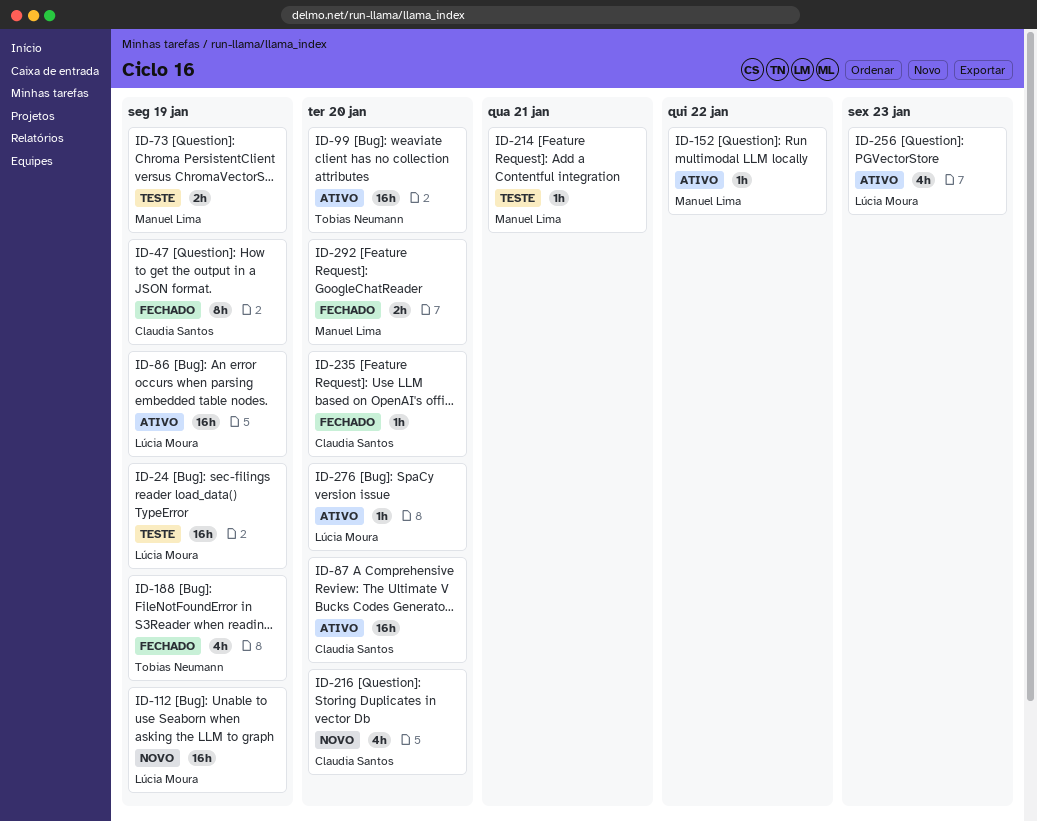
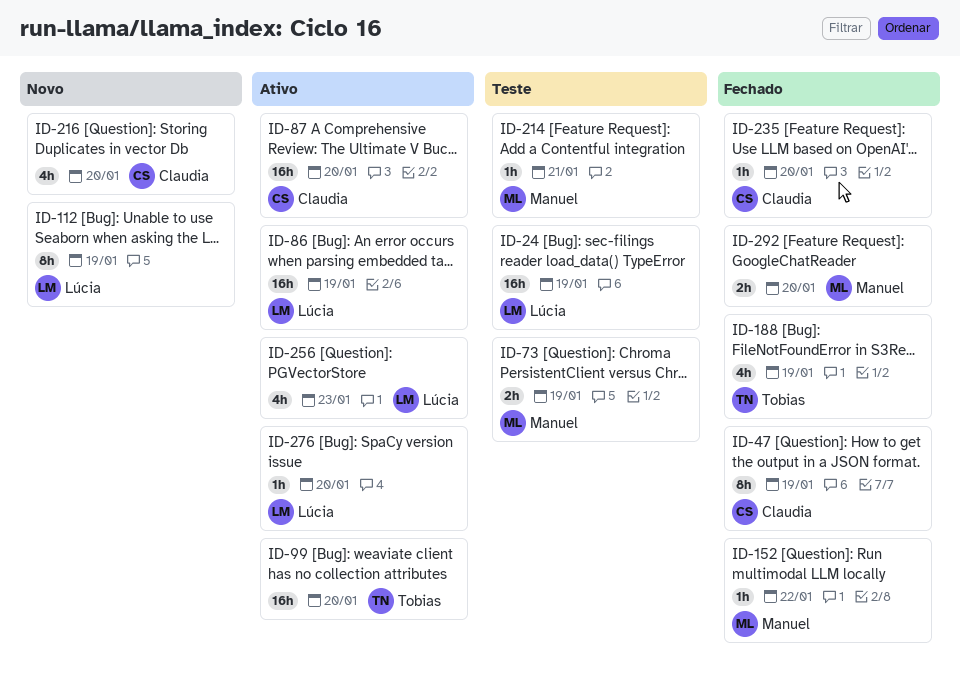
ID-112, estimate: 16h -> 8h
ID-152, status: Ativo -> Fechado

